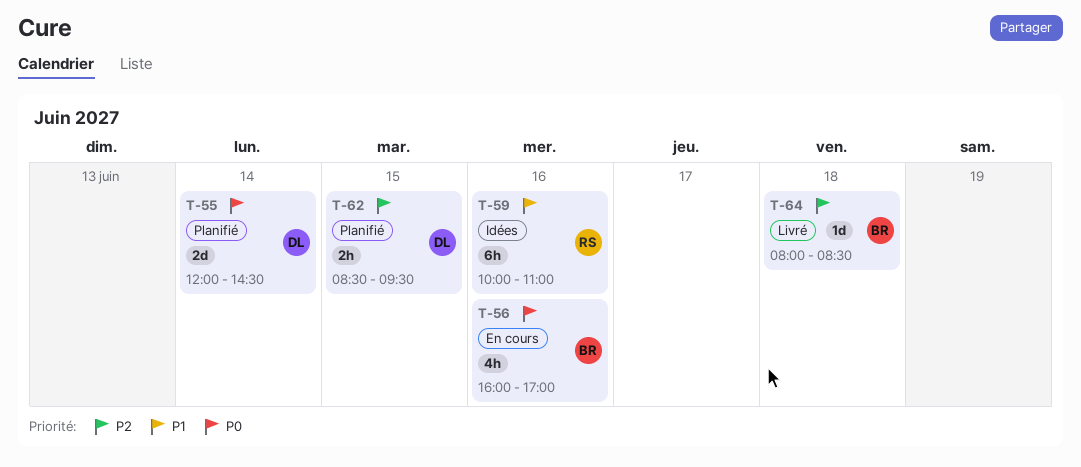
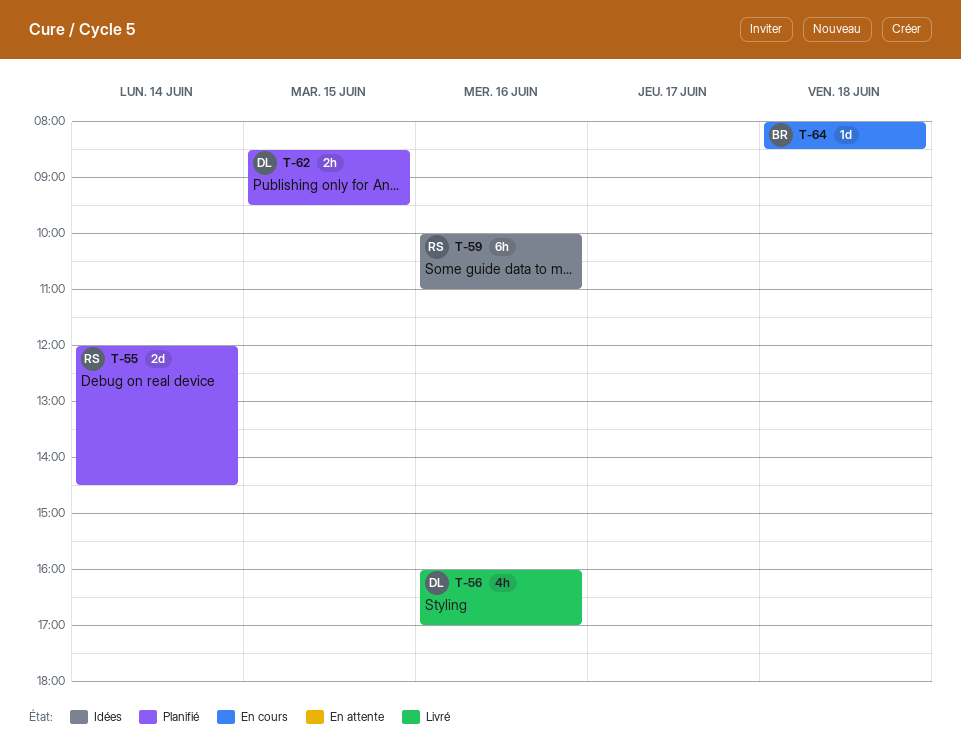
T-55, owner: DL -> RS
T-56, status: En cours -> Livré
T-56, owner: BR -> DL
T-64, status: Livré -> En cours

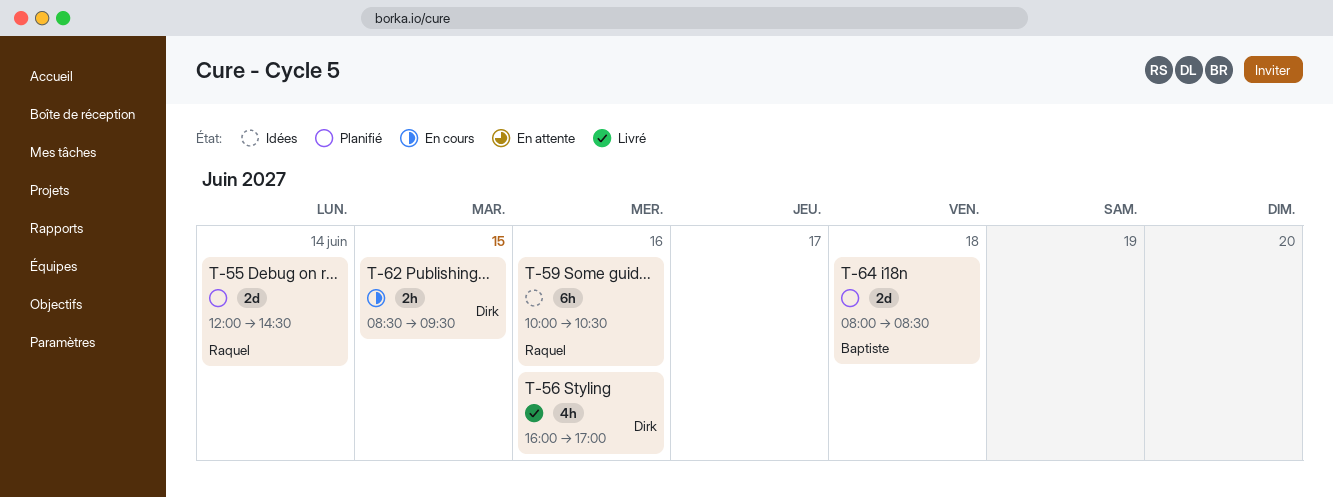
T-59, ends: 11:00 -> 10:30
T-62, status: Planifié -> En cours
T-64, status: En cours -> Planifié
T-64, estimate: 1d -> 2d

